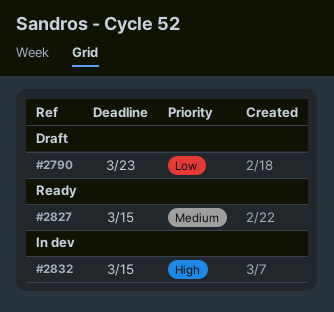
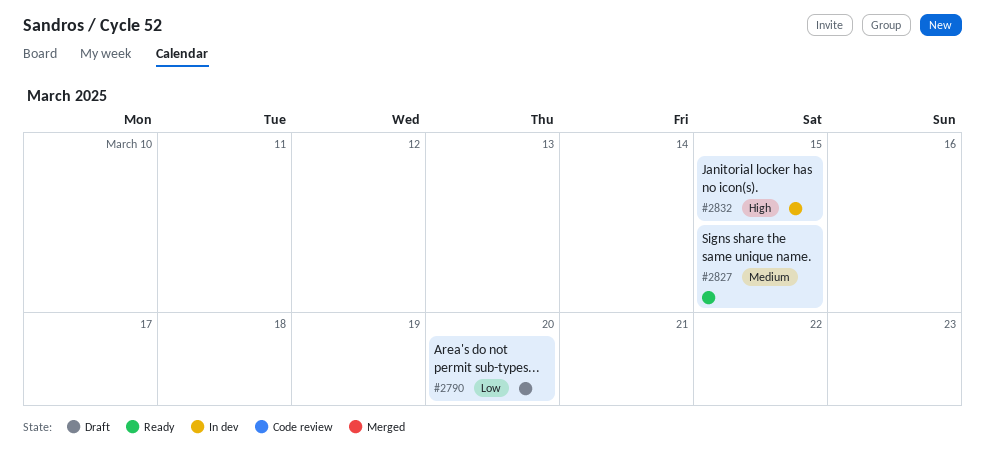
#2790, due: Mar 23 -> Mar 20

